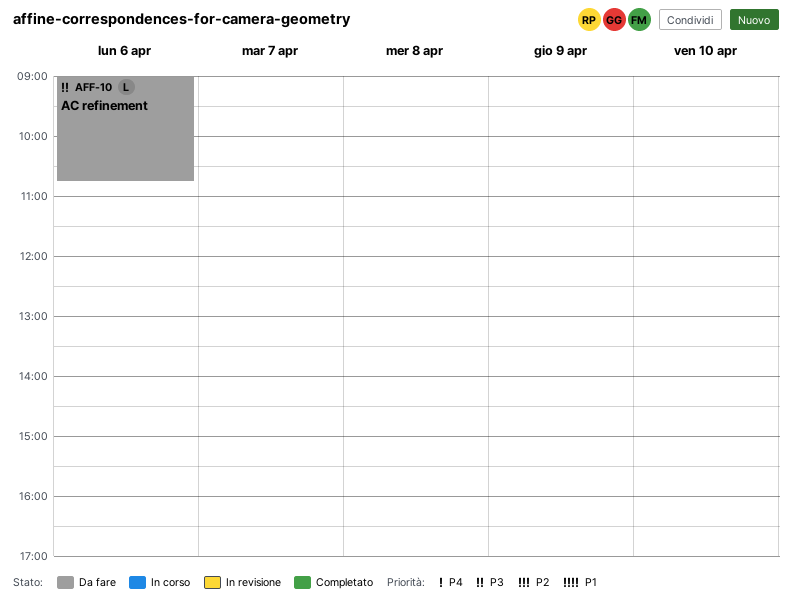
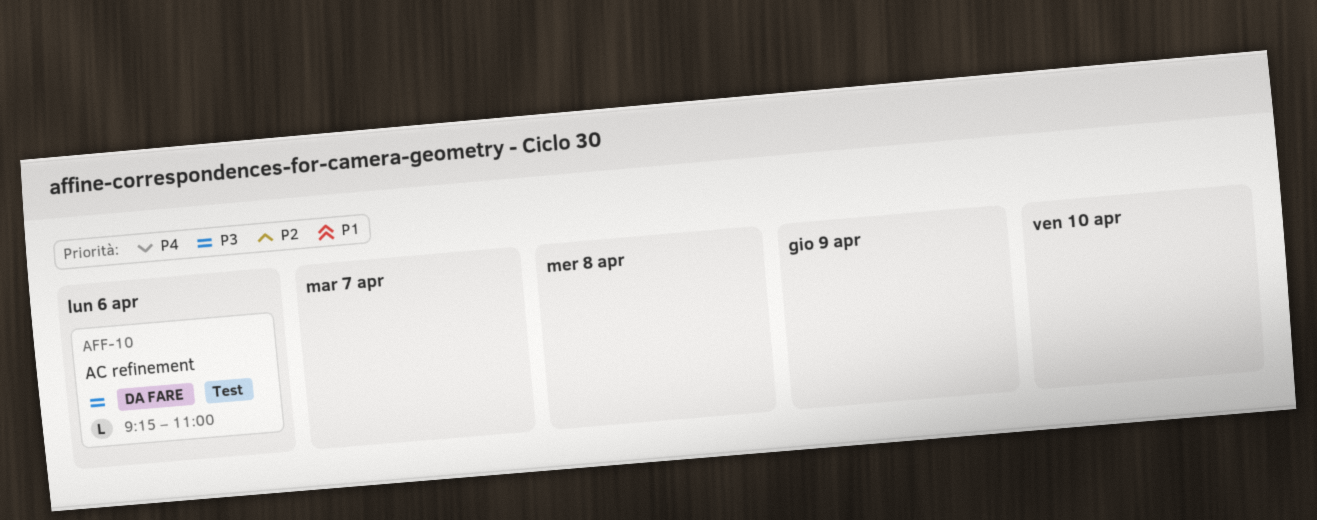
AFF-10, begins: 09:00 -> 09:15
AFF-10, ends: 10:45 -> 11:00

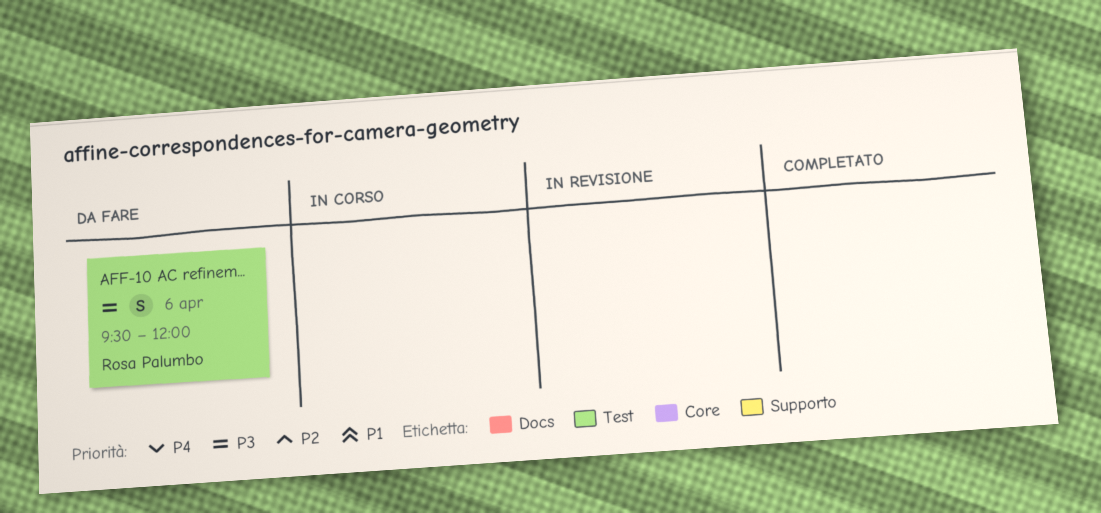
AFF-10, estimate: L -> S
AFF-10, begins: 09:15 -> 09:30
AFF-10, ends: 11:00 -> 12:00

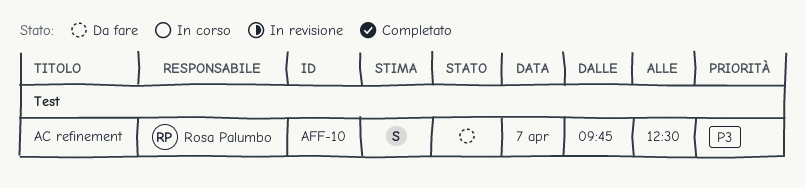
AFF-10, day: Apr 6 -> Apr 7
AFF-10, begins: 09:30 -> 09:45
AFF-10, ends: 12:00 -> 12:30

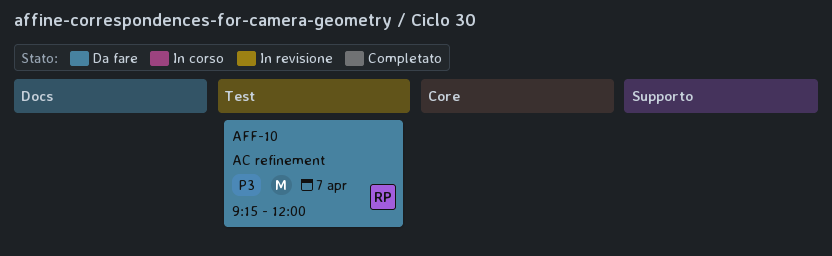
AFF-10, estimate: S -> M
AFF-10, begins: 09:45 -> 09:15
AFF-10, ends: 12:30 -> 12:00

